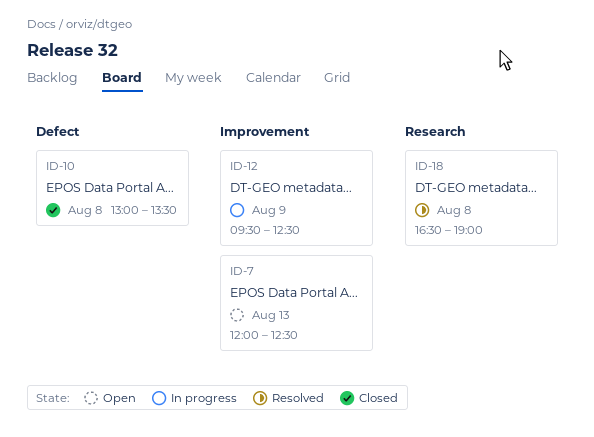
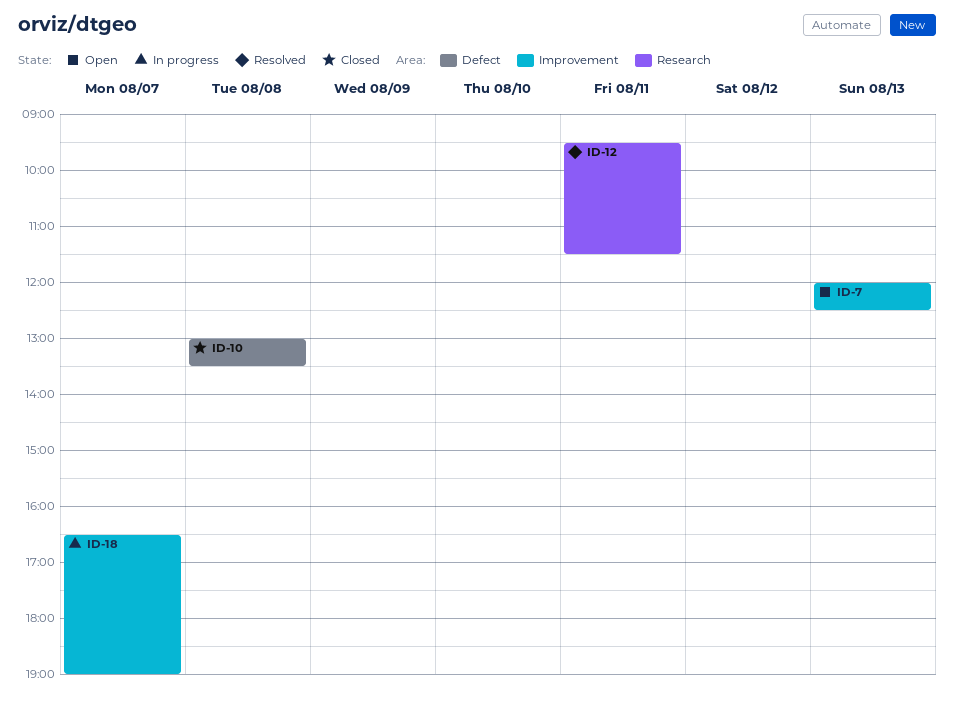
ID-12, status: In progress -> Resolved
ID-12, label: Improvement -> Research
ID-12, day: Aug 9 -> Aug 11
ID-12, ends: 12:30 -> 11:30
ID-18, status: Resolved -> In progress
ID-18, label: Research -> Improvement
ID-18, day: Aug 8 -> Aug 7

